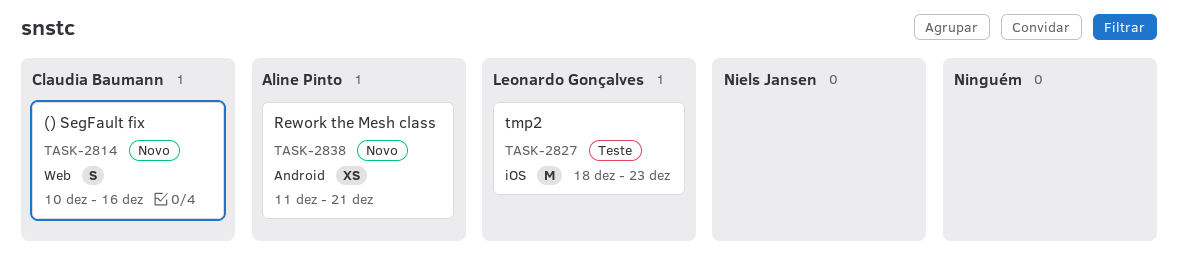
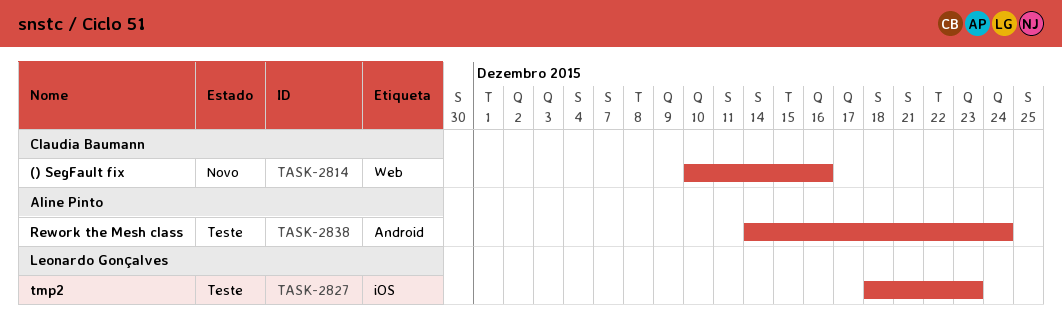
TASK-2838, status: Novo -> Teste
TASK-2838, start: Dec 11 -> Dec 14
TASK-2838, due: Dec 21 -> Dec 24

